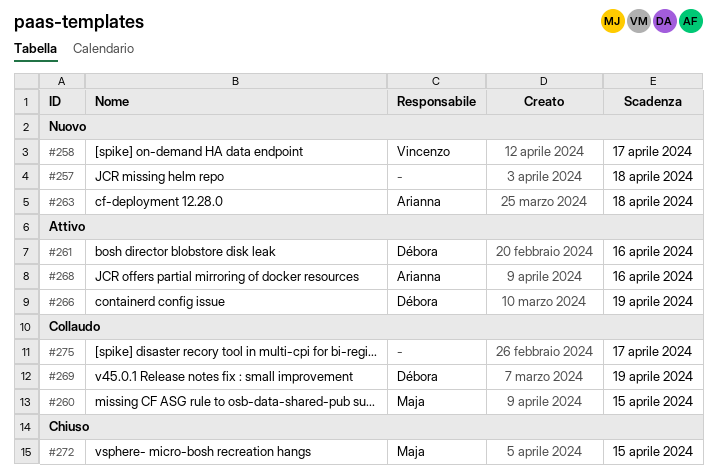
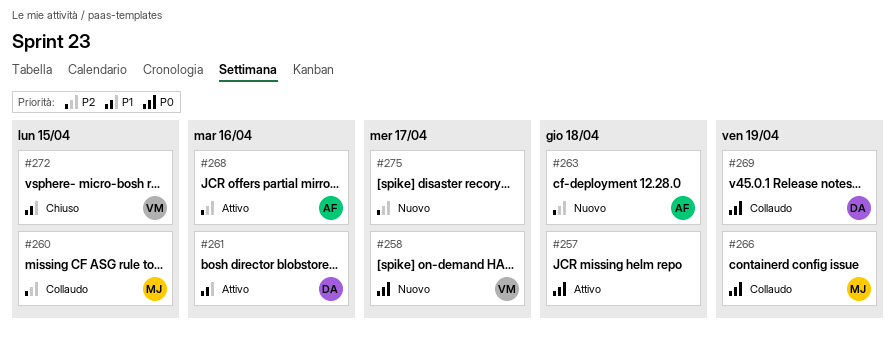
#257, status: Nuovo -> Attivo
#266, status: Attivo -> Collaudo
#266, owner: Débora -> Maja
#272, owner: Maja -> Vincenzo
#275, status: Collaudo -> Nuovo

